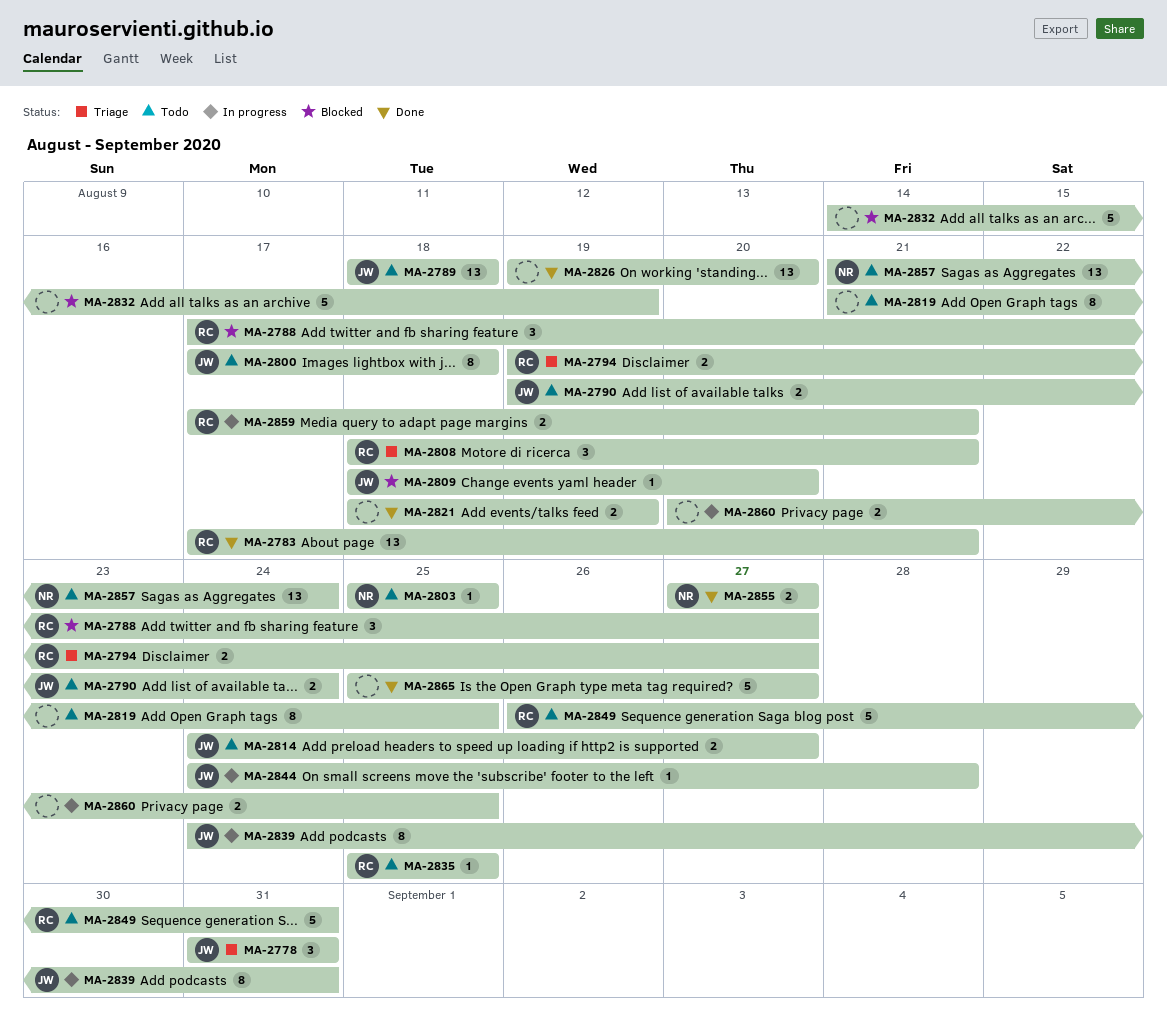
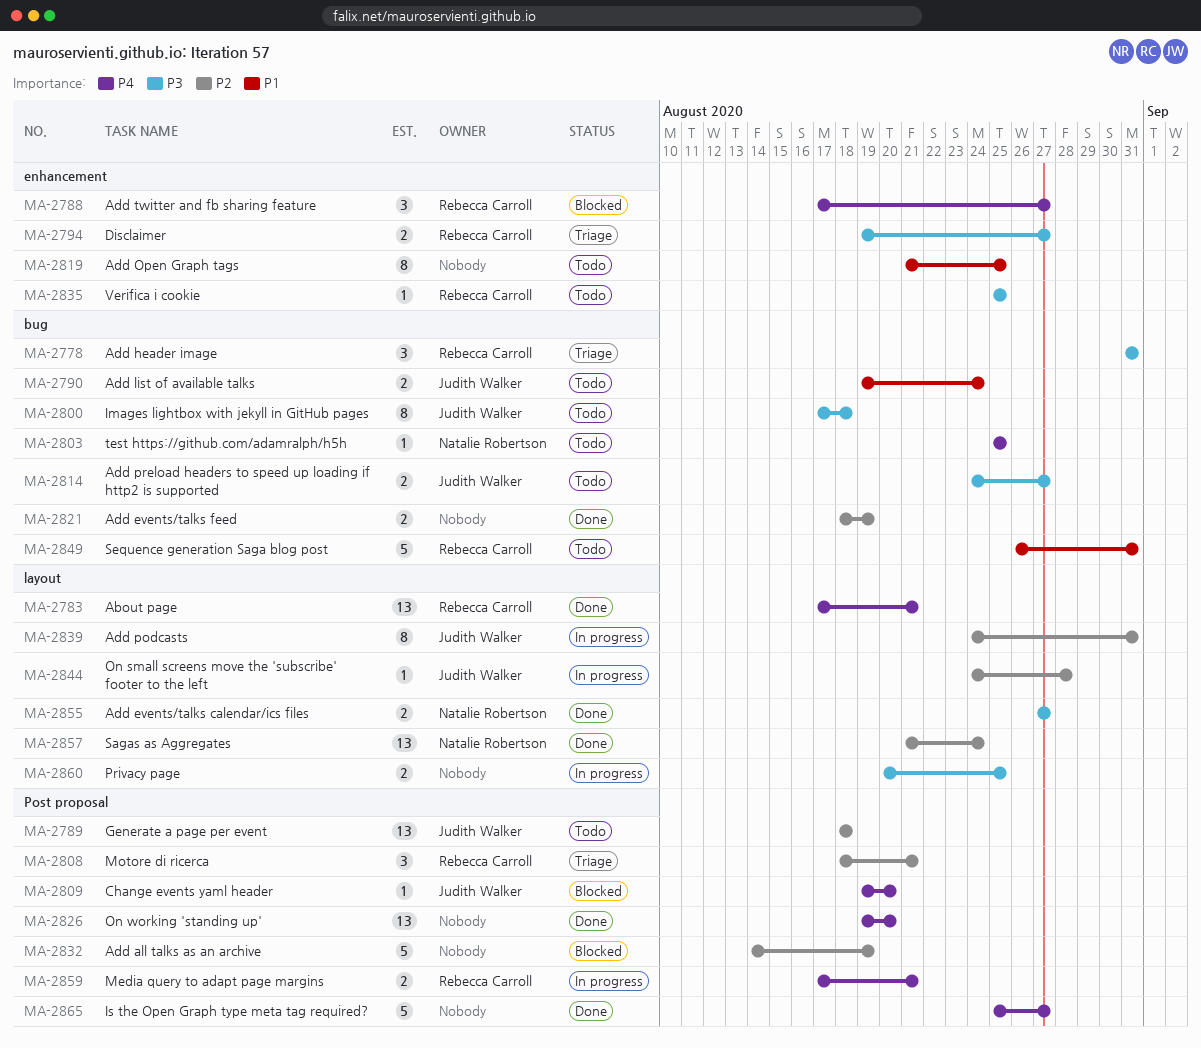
MA-2778, owner: Judith Walker -> Rebecca Carroll
MA-2809, start: Aug 18 -> Aug 19
MA-2857, status: Todo -> Done

